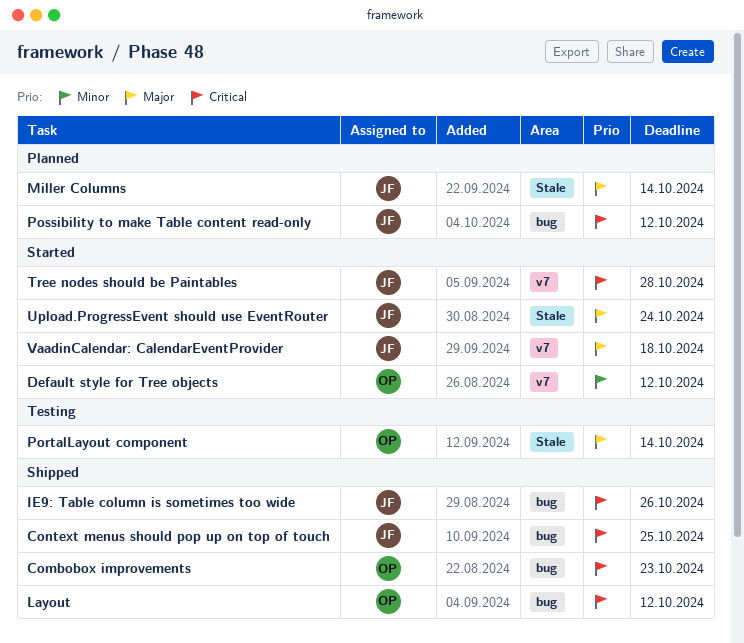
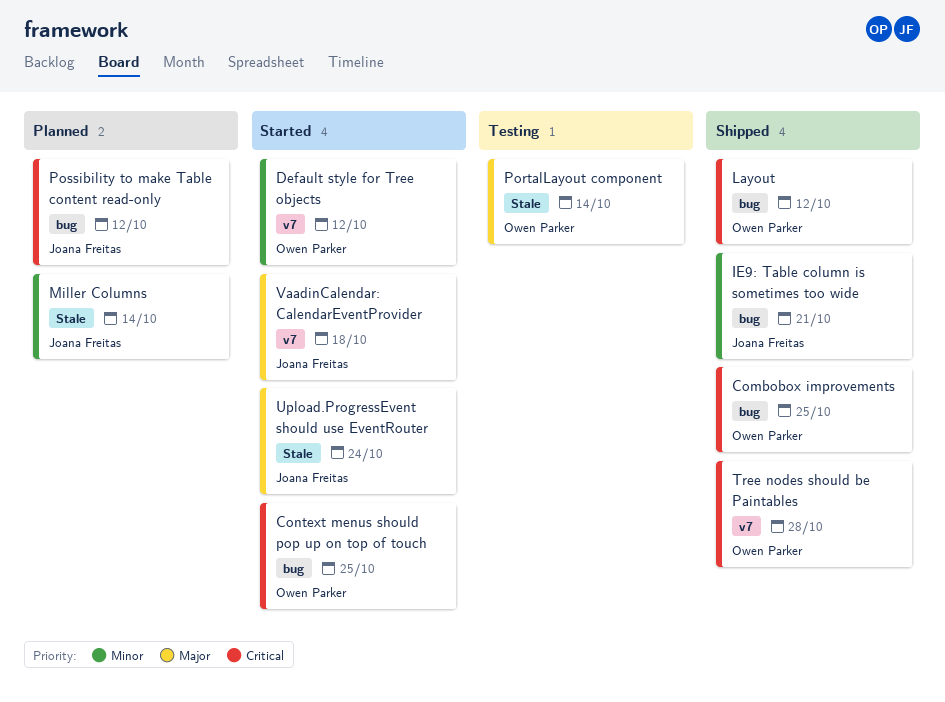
Combobox improvements, due: Oct 23 -> Oct 25
Context menus should pop up on top of touch, status: Shipped -> Started
Context menus should pop up on top of touch, owner: Joana Freitas -> Owen Parker
IE9: Table column is sometimes too wide, priority: Critical -> Minor
IE9: Table column is sometimes too wide, due: Oct 26 -> Oct 21
Miller Columns, priority: Major -> Minor
Tree nodes should be Paintables, status: Started -> Shipped
Tree nodes should be Paintables, owner: Joana Freitas -> Owen Parker

